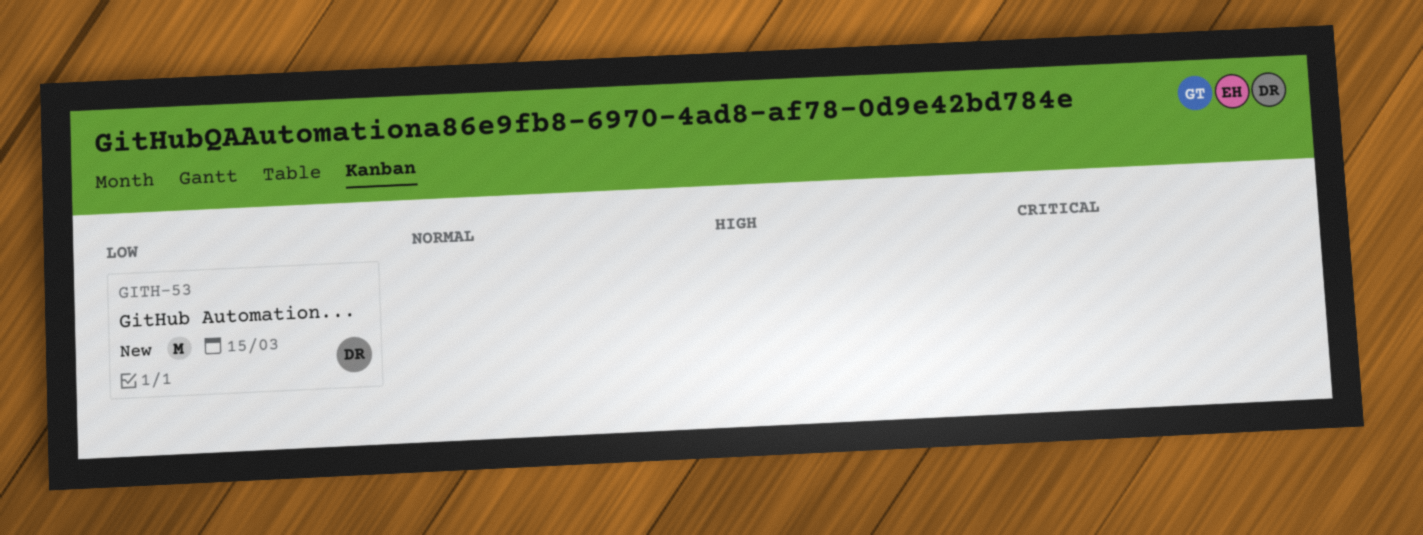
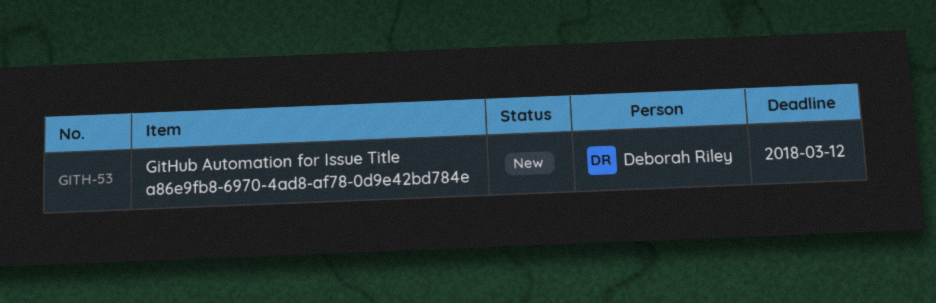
GITH-53, due: Mar 15 -> Mar 12

